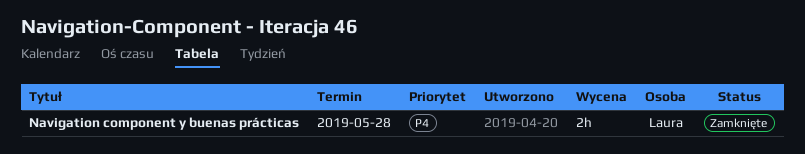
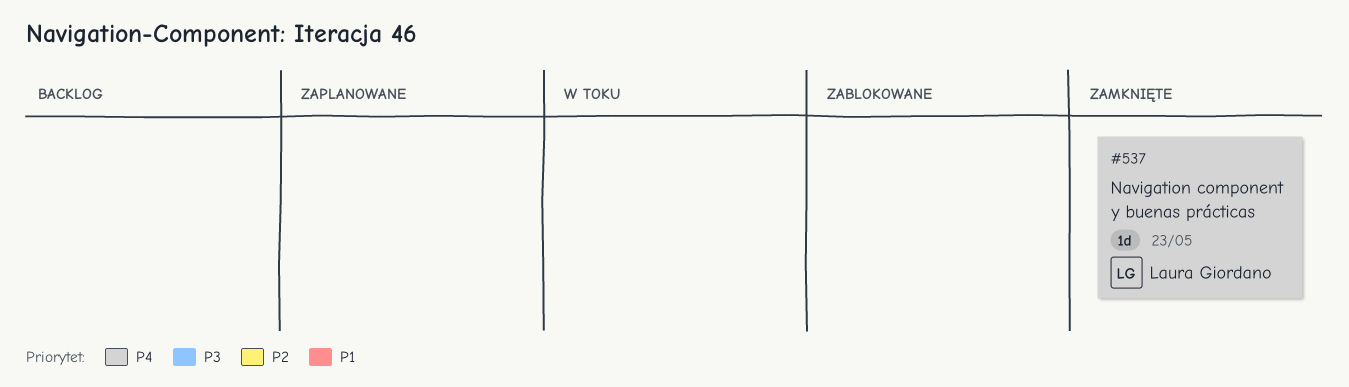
Navigation component y buenas prácticas, estimate: 2h -> 1d
Navigation component y buenas prácticas, due: May 28 -> May 23

